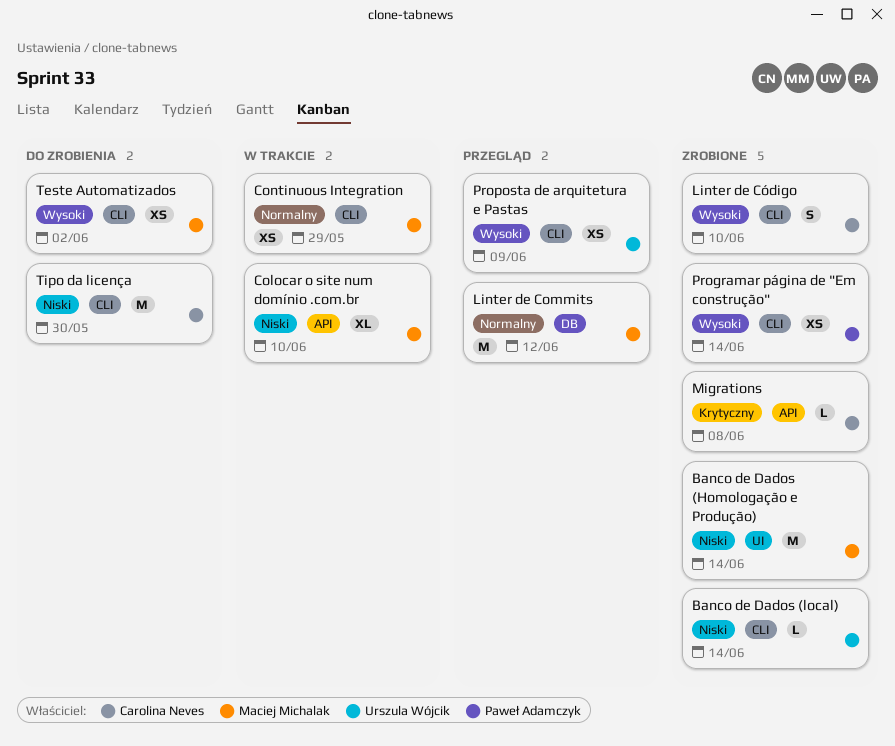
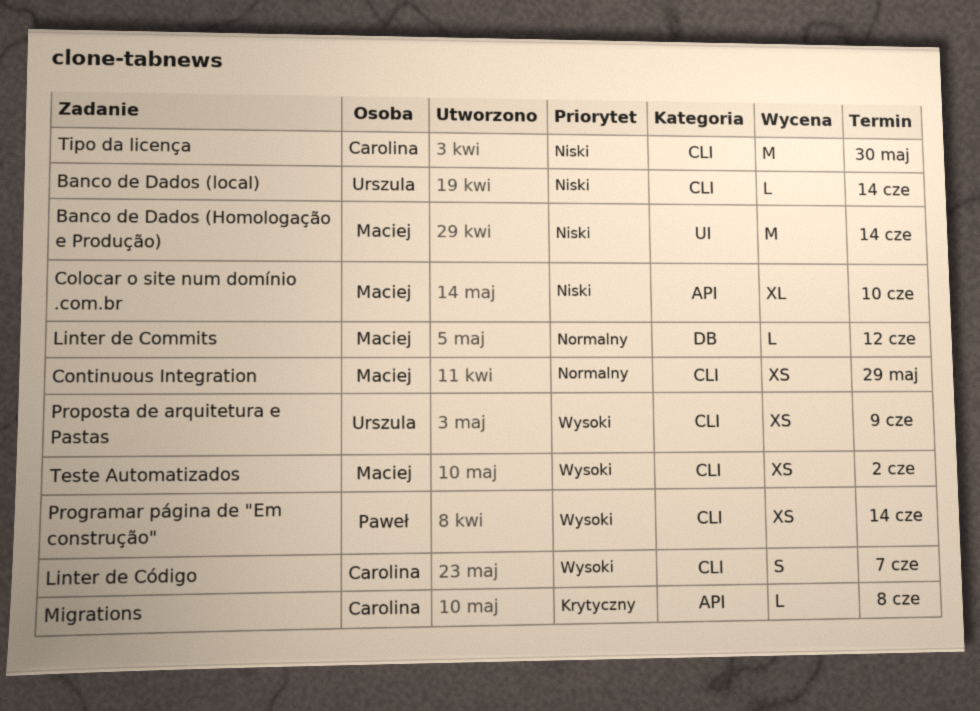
Linter de Commits, estimate: M -> L
Linter de Código, due: Jun 10 -> Jun 7

